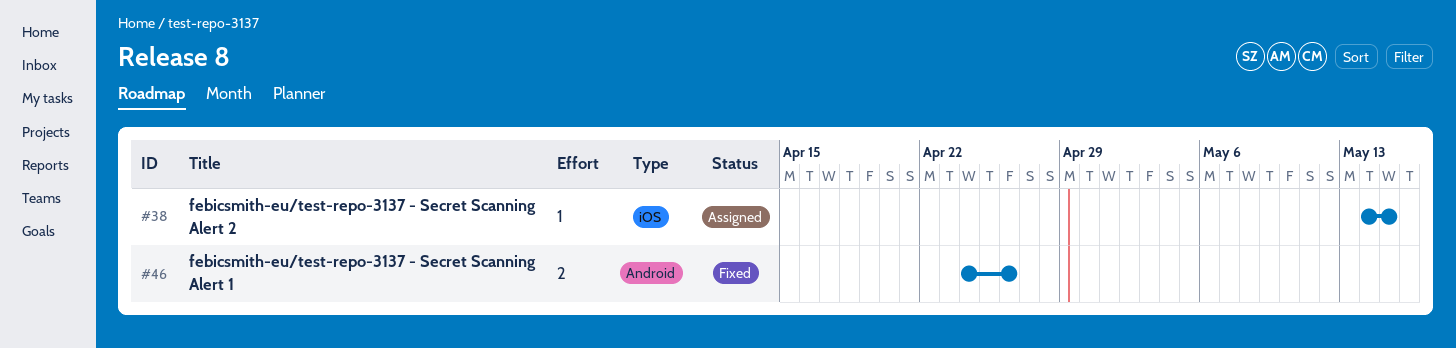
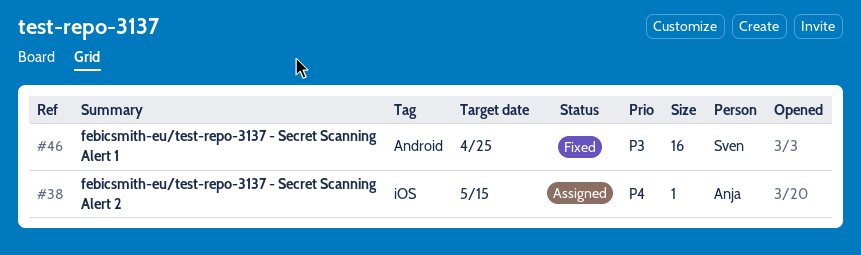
#46, estimate: 2 -> 16
#46, due: Apr 26 -> Apr 25

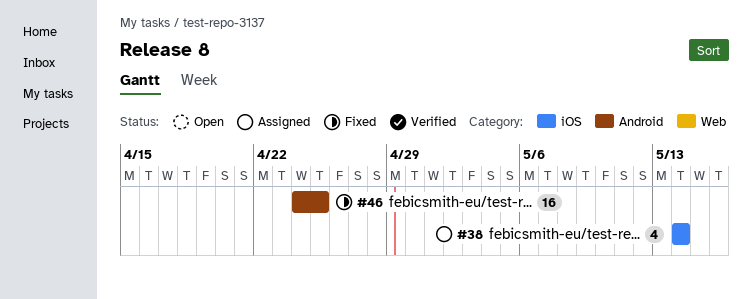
#38, estimate: 1 -> 4
#38, due: May 15 -> May 14

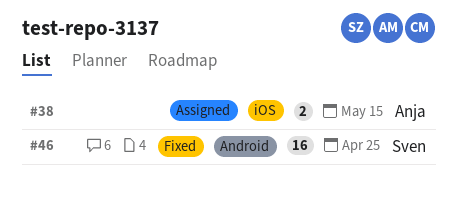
#38, estimate: 4 -> 2
#38, due: May 14 -> May 15

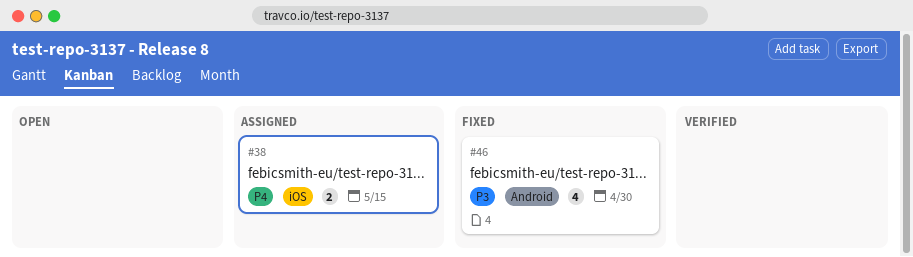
#46, estimate: 16 -> 4
#46, due: Apr 25 -> Apr 30

